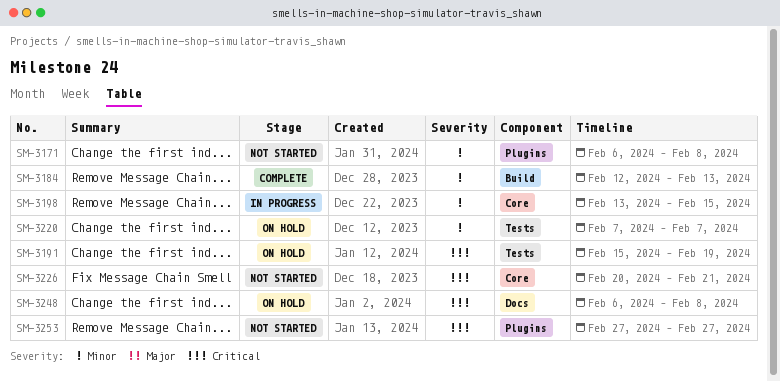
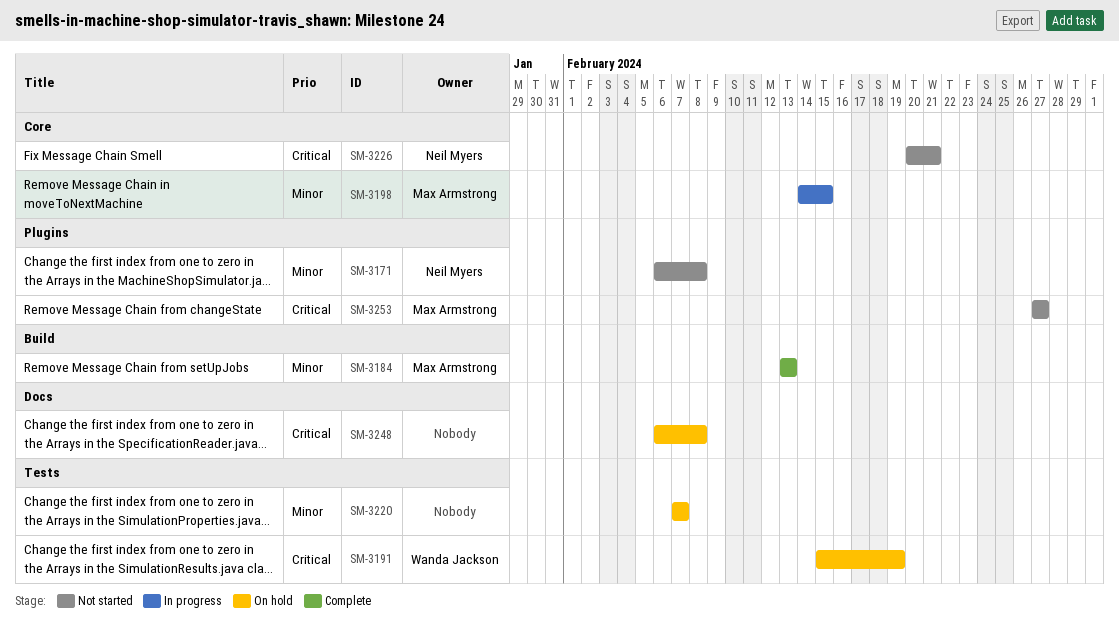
SM-3184, start: Feb 12 -> Feb 13
SM-3198, start: Feb 13 -> Feb 14

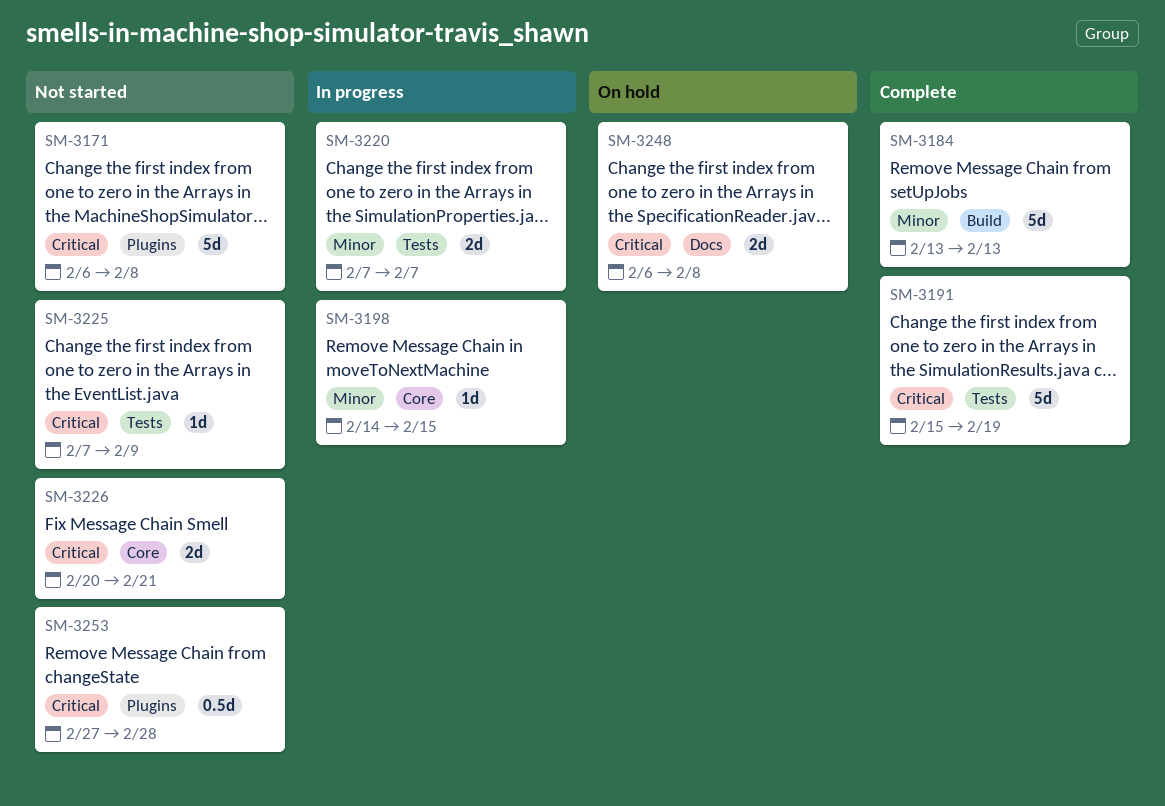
SM-3171, priority: Minor -> Critical
SM-3191, status: On hold -> Complete
SM-3220, status: On hold -> In progress
SM-3225: none -> present
SM-3253, due: Feb 27 -> Feb 28

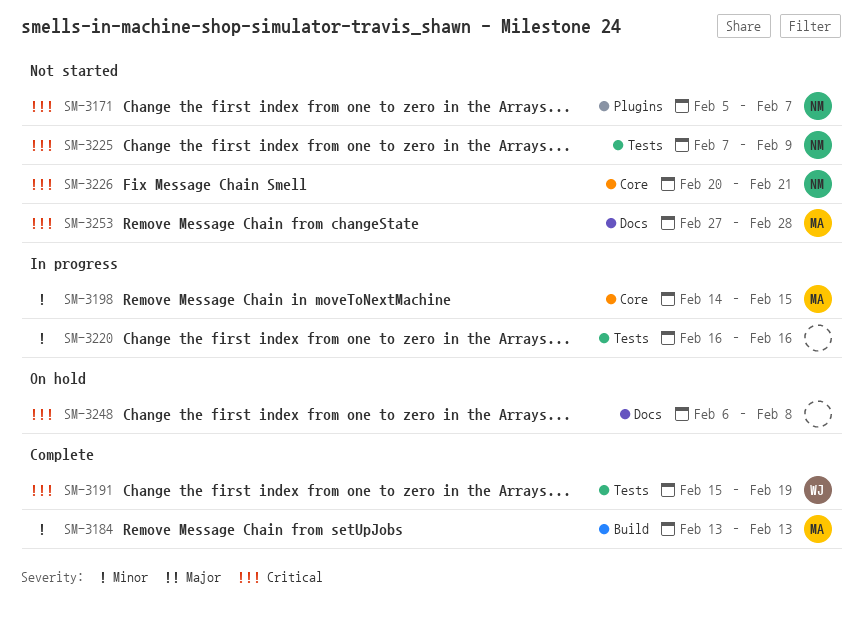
SM-3171, start: Feb 6 -> Feb 5
SM-3171, due: Feb 8 -> Feb 7
SM-3220, start: Feb 7 -> Feb 16
SM-3220, due: Feb 7 -> Feb 16
SM-3253, label: Plugins -> Docs

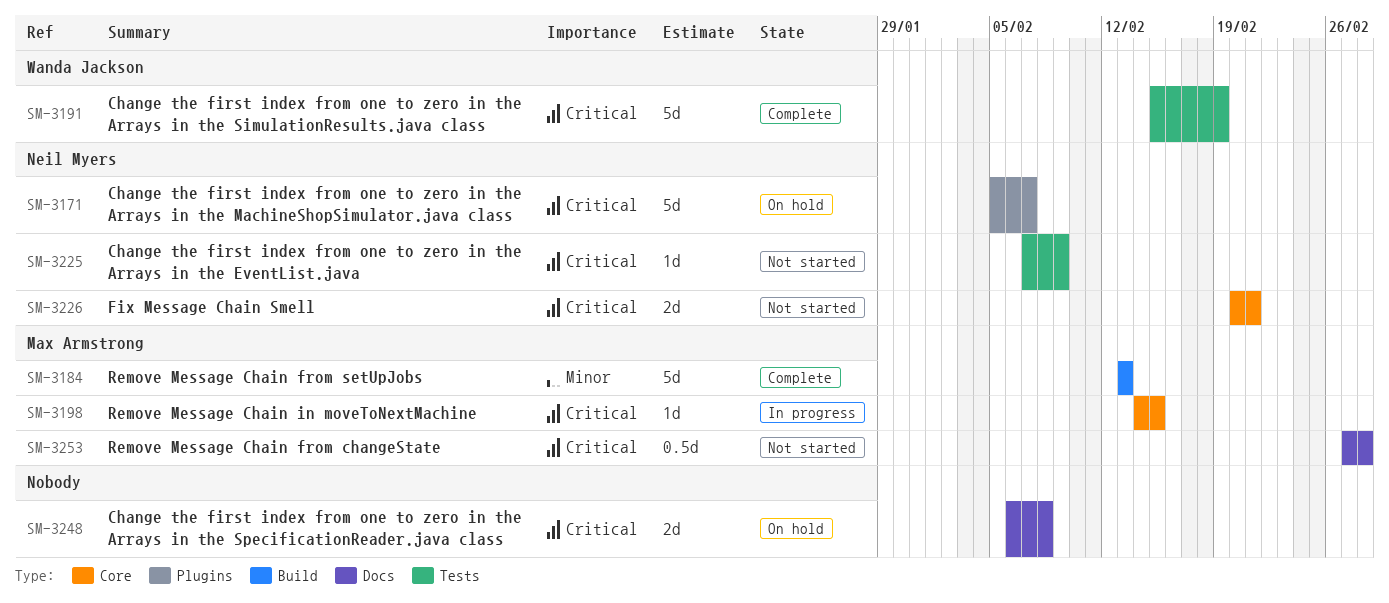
SM-3171, status: Not started -> On hold
SM-3198, priority: Minor -> Critical
SM-3220: present -> none

